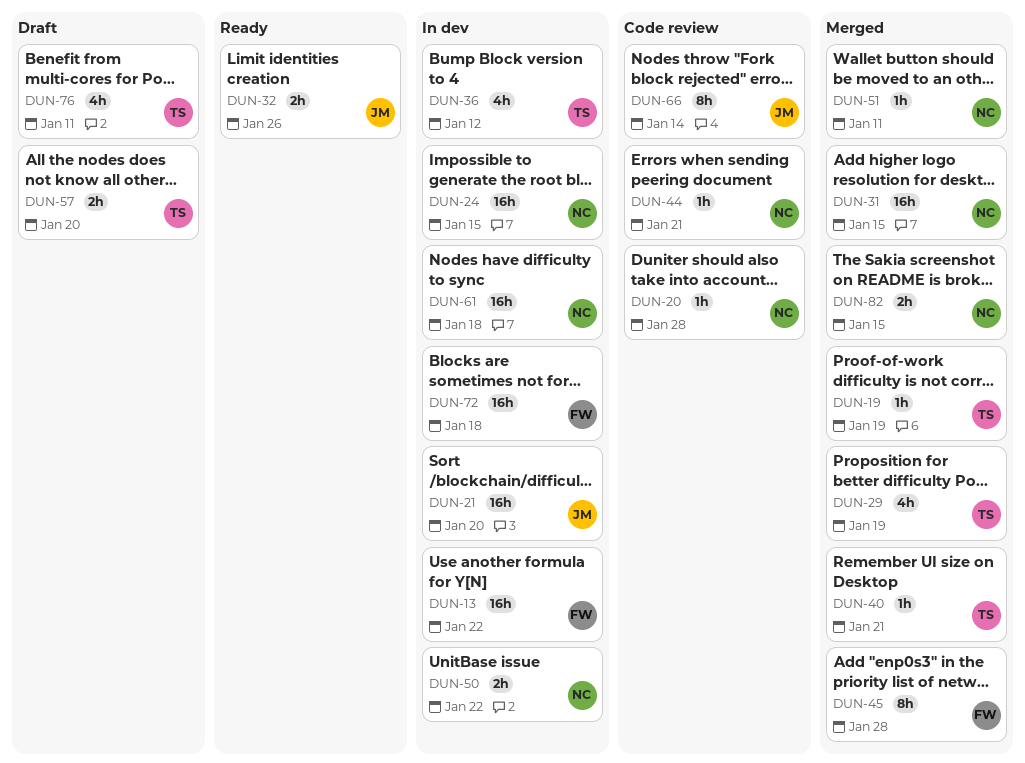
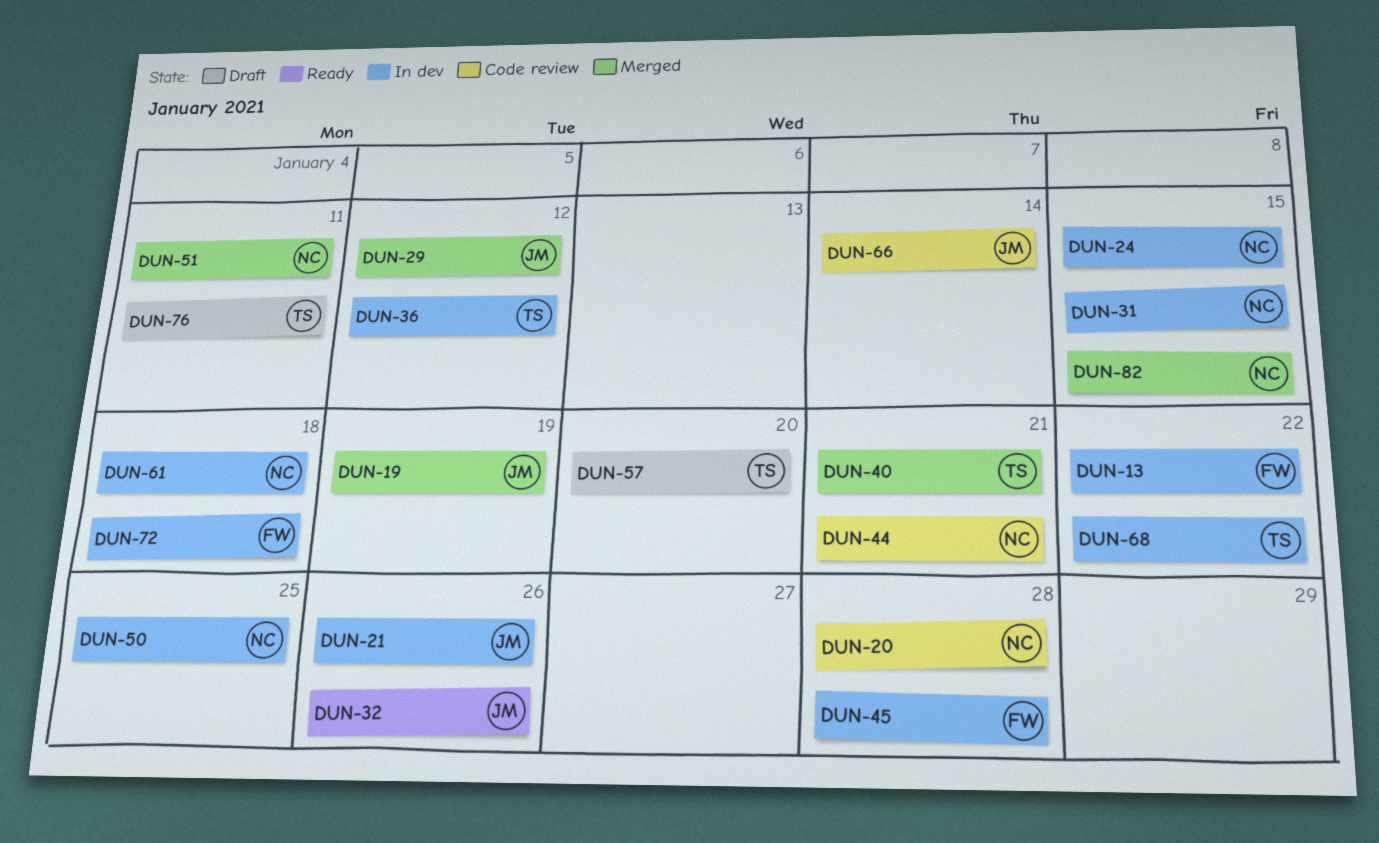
DUN-19, owner: TS -> JM
DUN-21, due: Jan 20 -> Jan 26
DUN-29, owner: TS -> JM
DUN-29, due: Jan 19 -> Jan 12
DUN-31, status: Merged -> In dev
DUN-45, status: Merged -> In dev
DUN-50, due: Jan 22 -> Jan 25
DUN-68: none -> present

